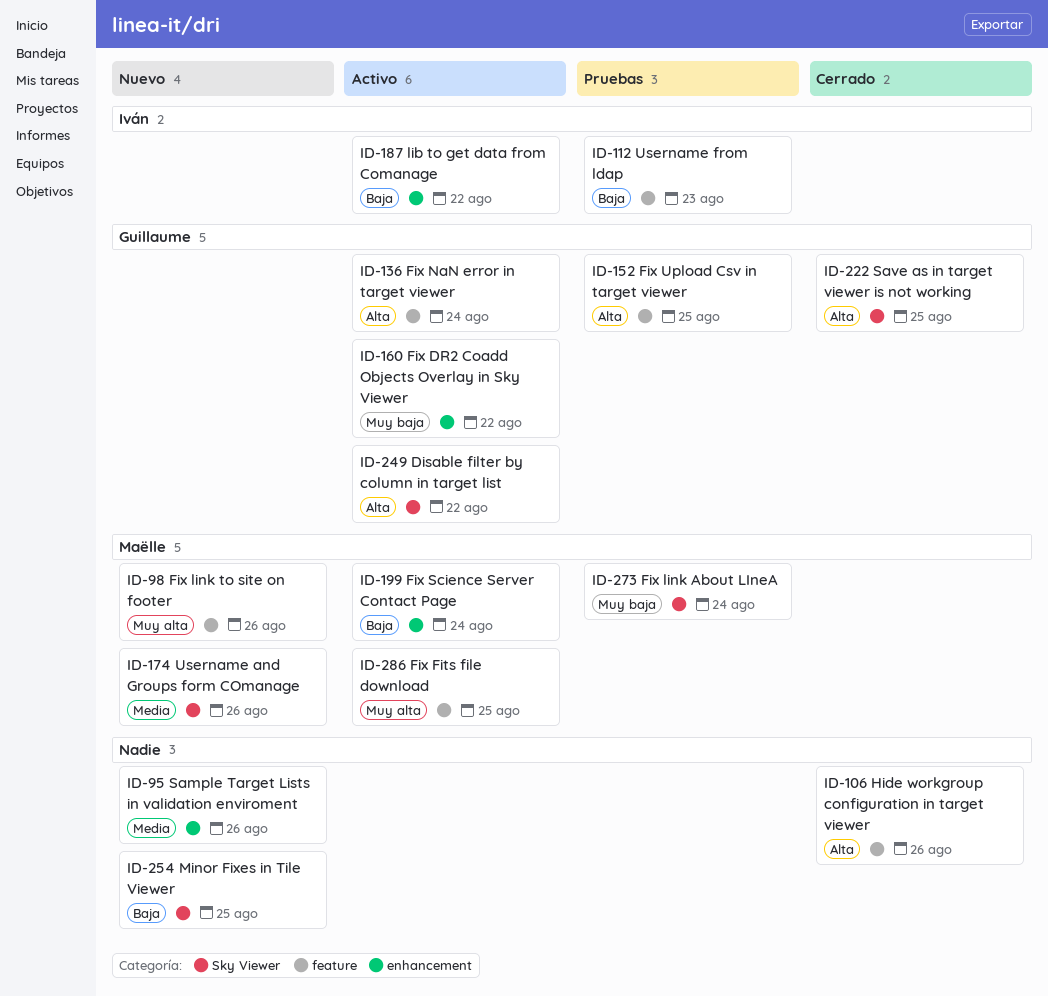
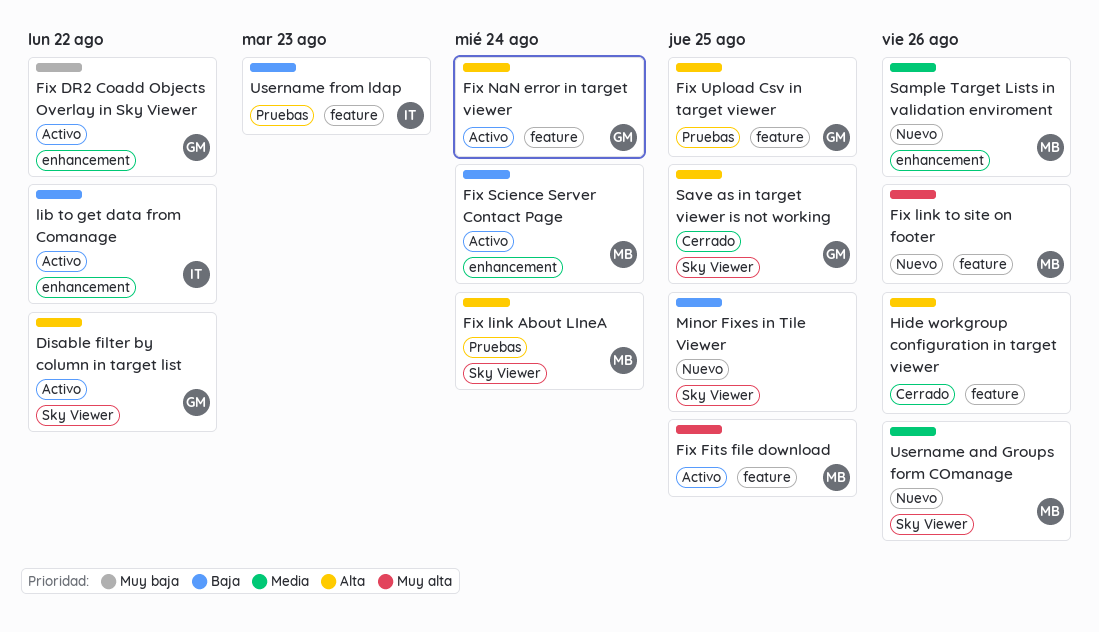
Fix link About LIneA, priority: Muy baja -> Alta
Sample Target Lists in validation enviroment, owner: none -> Maëlle

